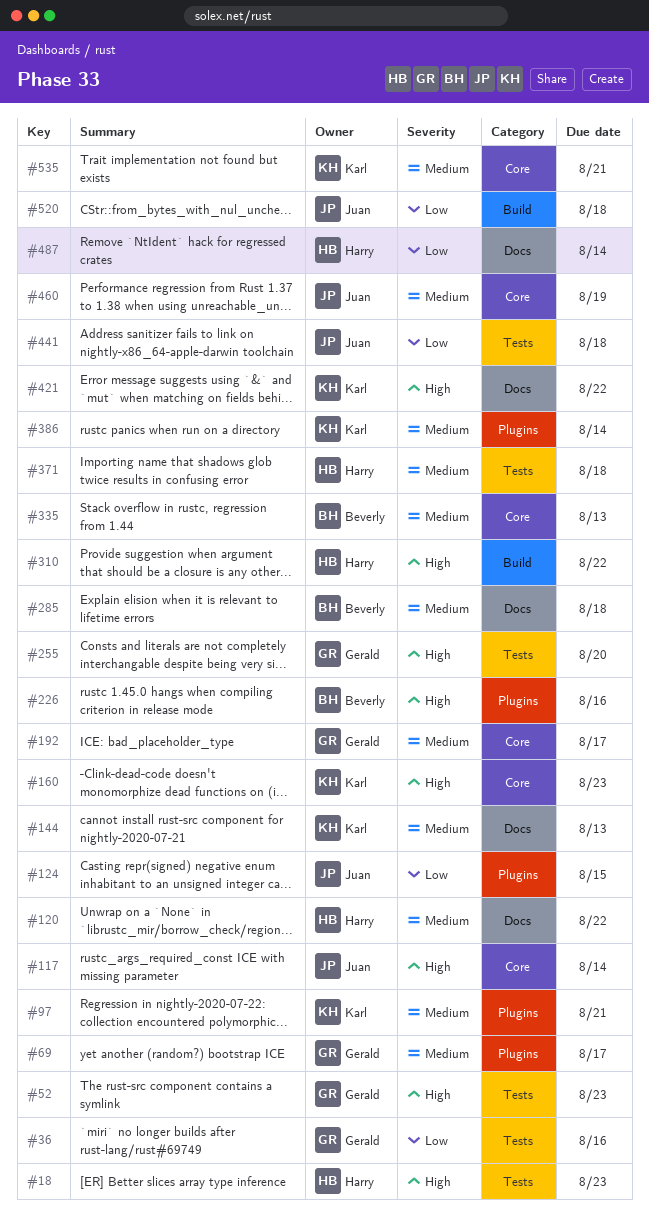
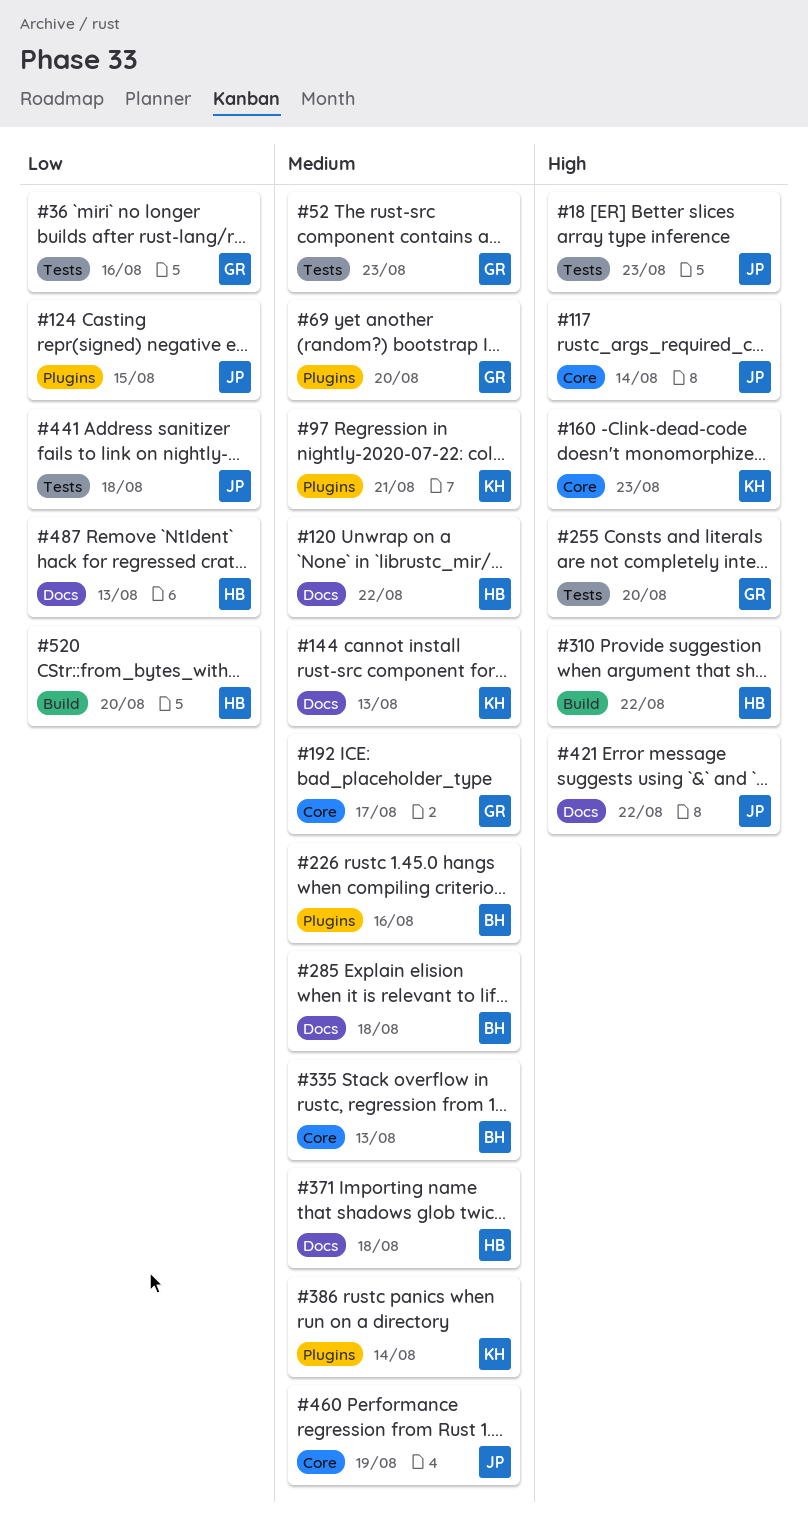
#18, owner: Harry -> Juan
#52, priority: High -> Medium
#69, due: Aug 17 -> Aug 20
#226, priority: High -> Medium
#371, label: Tests -> Docs
#421, owner: Karl -> Juan
#487, due: Aug 14 -> Aug 13
#520, owner: Juan -> Harry
#520, due: Aug 18 -> Aug 20
#535: present -> none

